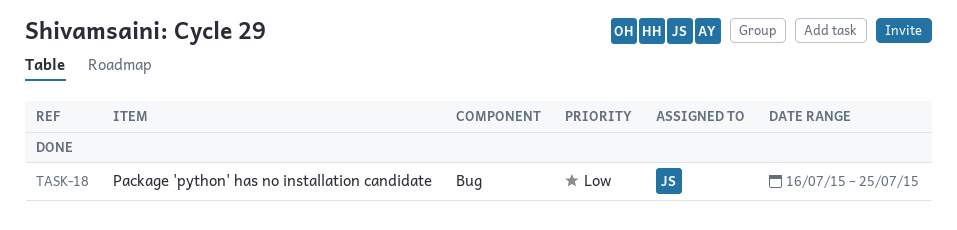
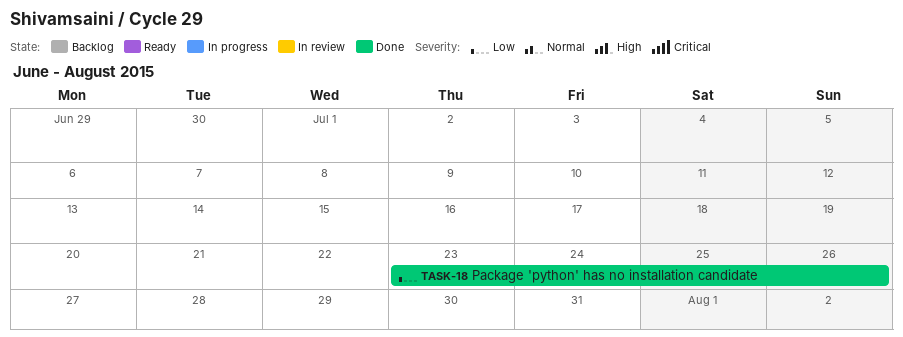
TASK-18, start: Jul 16 -> Jul 23
TASK-18, due: Jul 25 -> Jul 26

